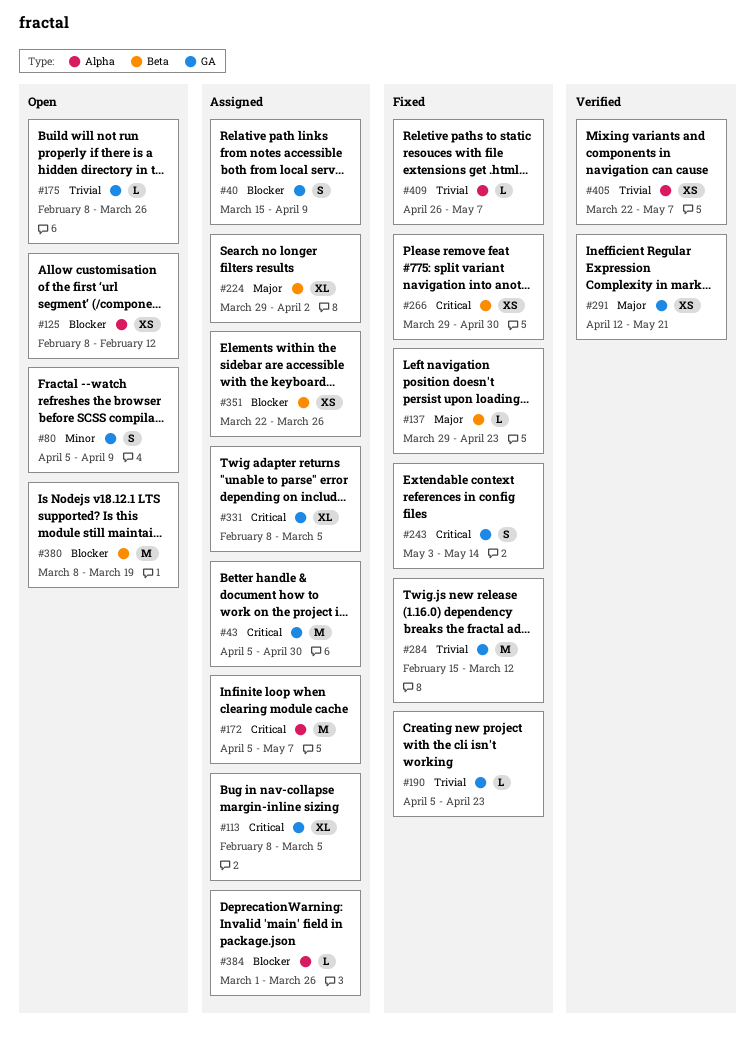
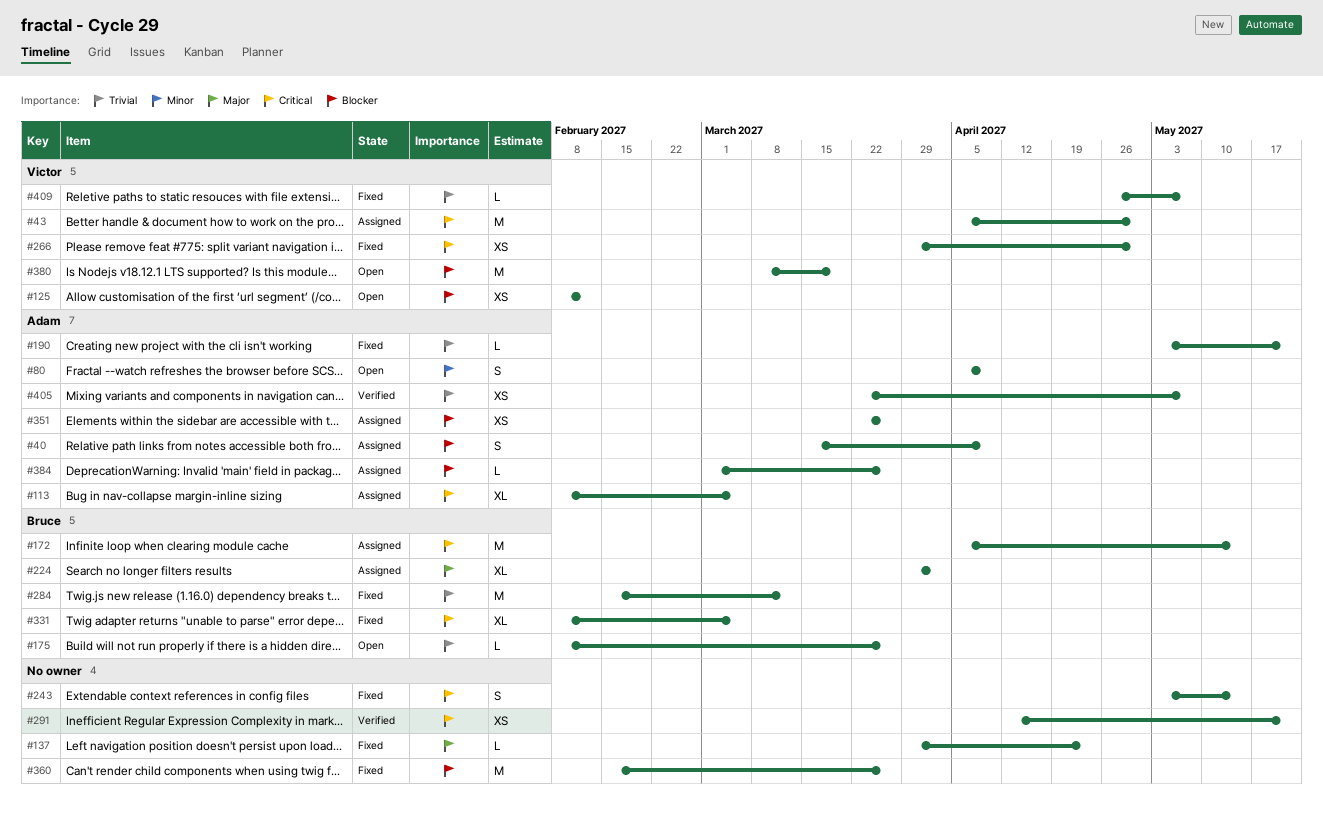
#172, due: May 7 -> May 14
#190, start: Apr 5 -> May 3
#190, due: Apr 23 -> May 21
#291, priority: Major -> Critical
#331, status: Assigned -> Fixed
#360: none -> present

